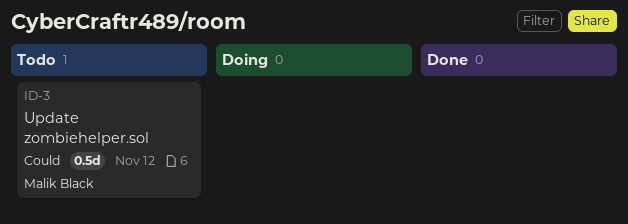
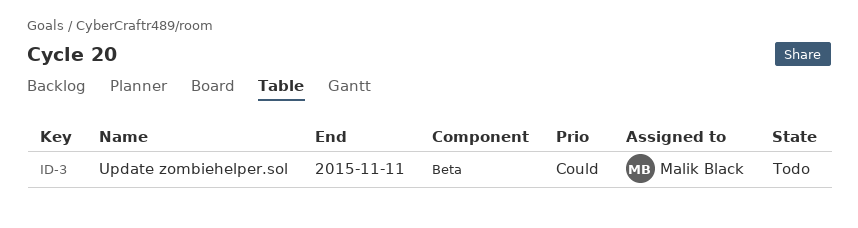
ID-3, due: Nov 12 -> Nov 11

